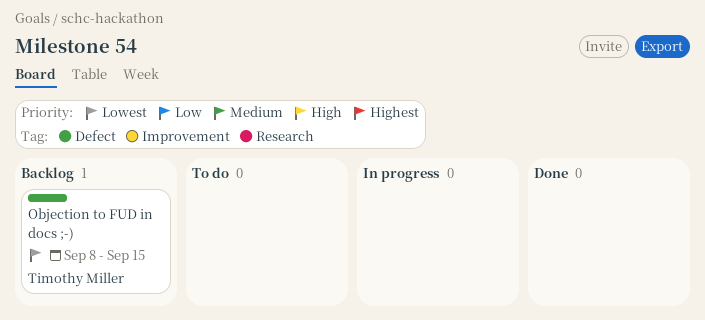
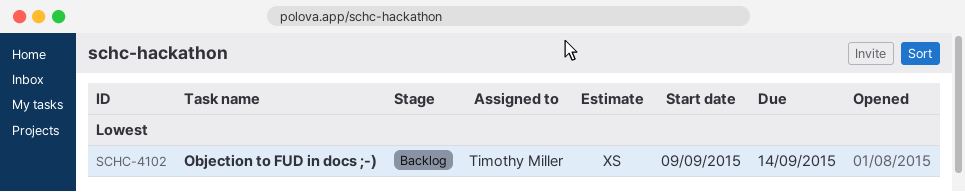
Objection to FUD in docs ;-), start: Sep 8 -> Sep 9
Objection to FUD in docs ;-), due: Sep 15 -> Sep 14

